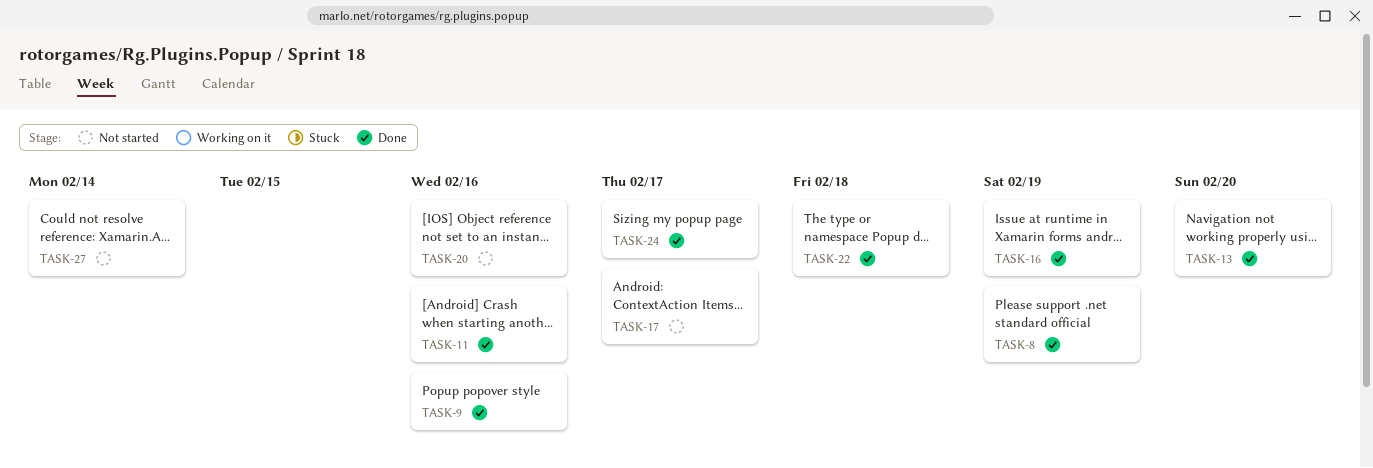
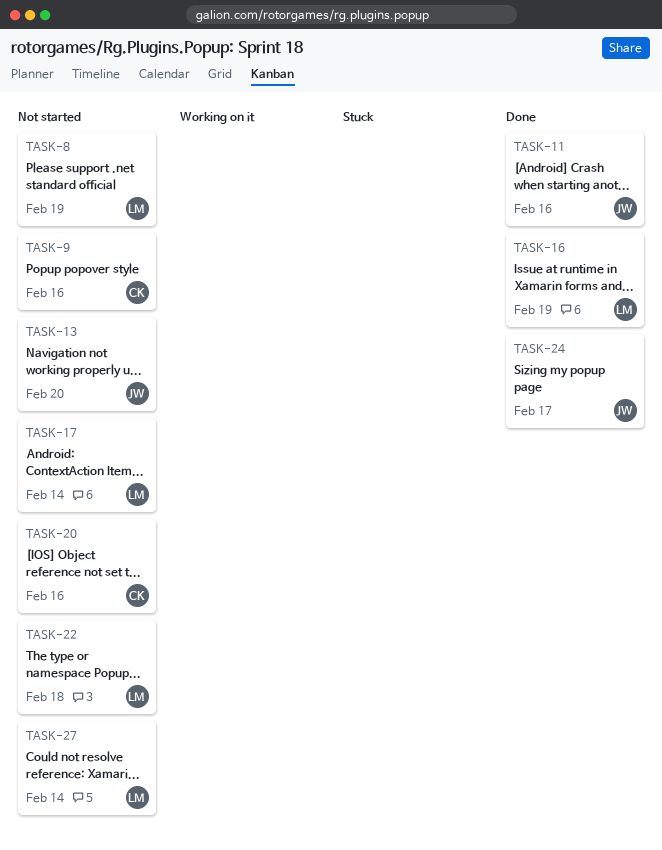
TASK-8, status: Done -> Not started
TASK-9, status: Done -> Not started
TASK-13, status: Done -> Not started
TASK-17, due: Feb 17 -> Feb 14
TASK-22, status: Done -> Not started

